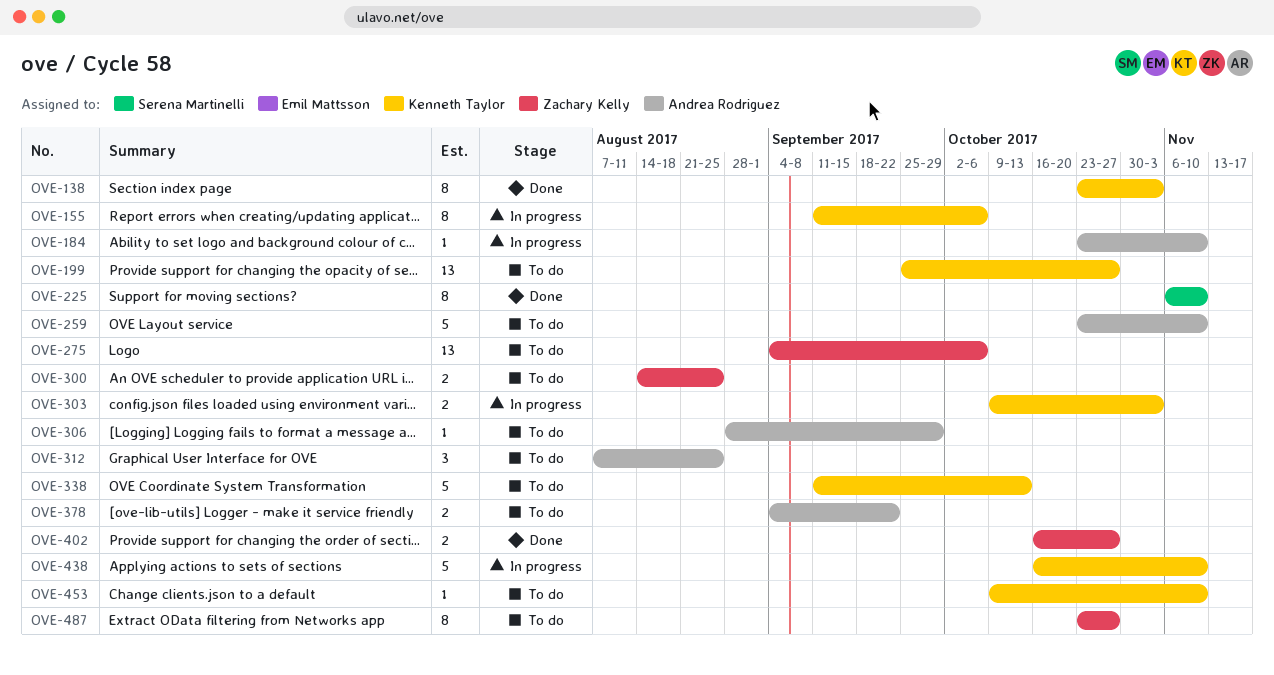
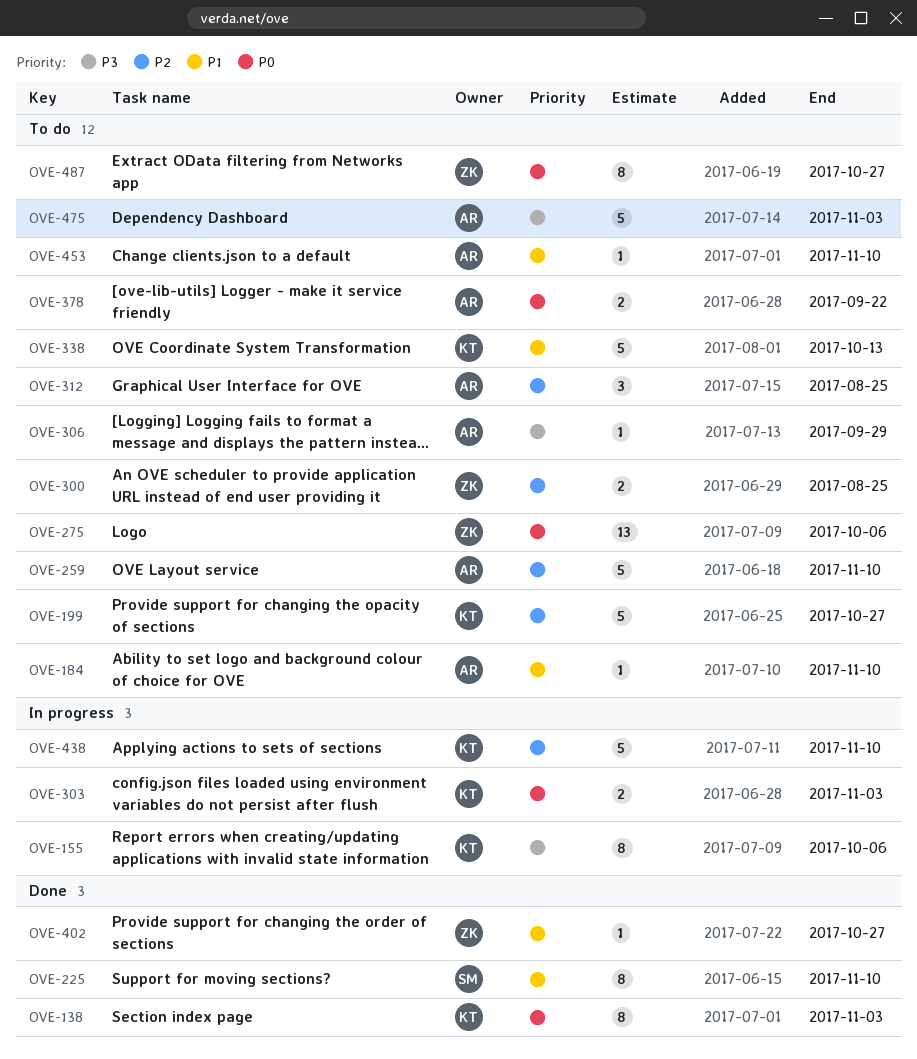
OVE-184, status: In progress -> To do
OVE-199, estimate: 13 -> 5
OVE-402, estimate: 2 -> 1
OVE-453, owner: Kenneth Taylor -> Andrea Rodriguez
OVE-475: none -> present

